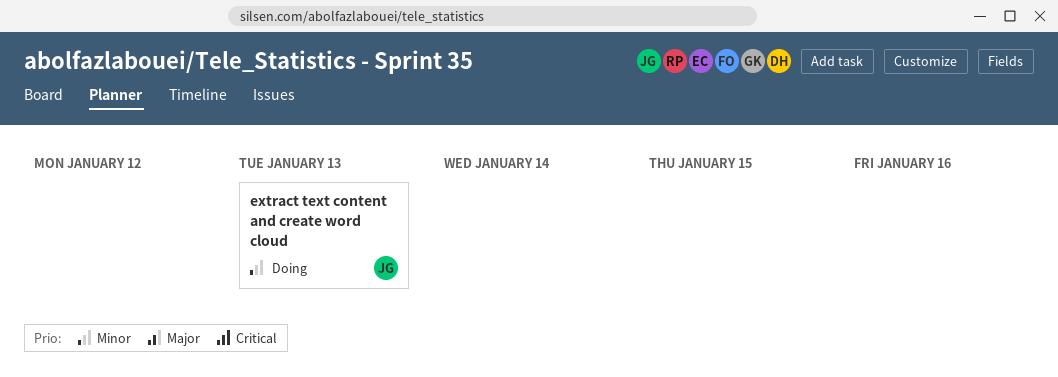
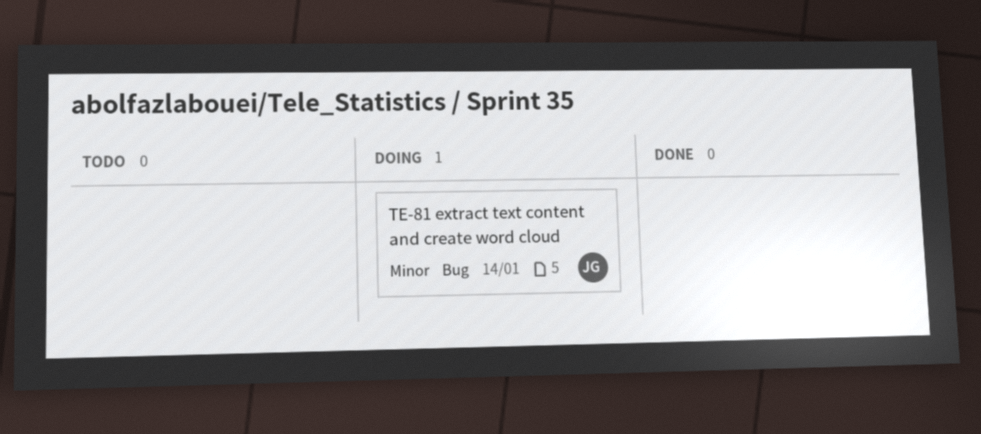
extract text content and create word cloud, due: Jan 13 -> Jan 14

